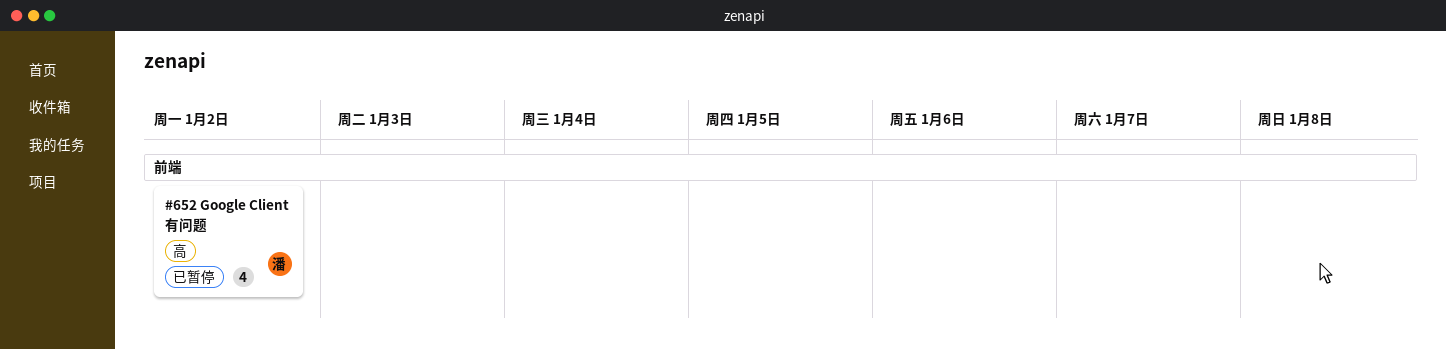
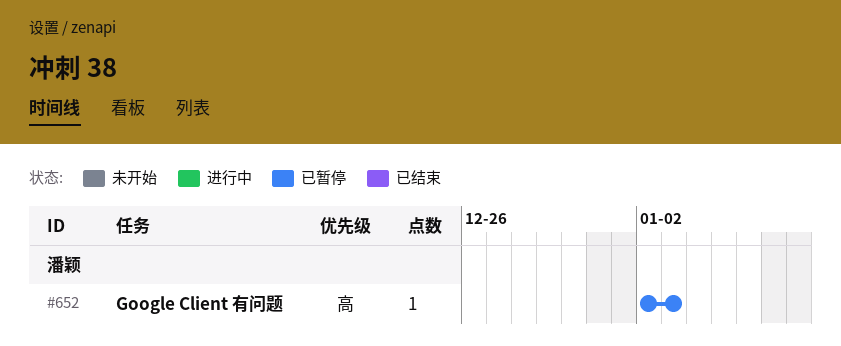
#652, estimate: 4 -> 1
#652, due: Jan 2 -> Jan 3

